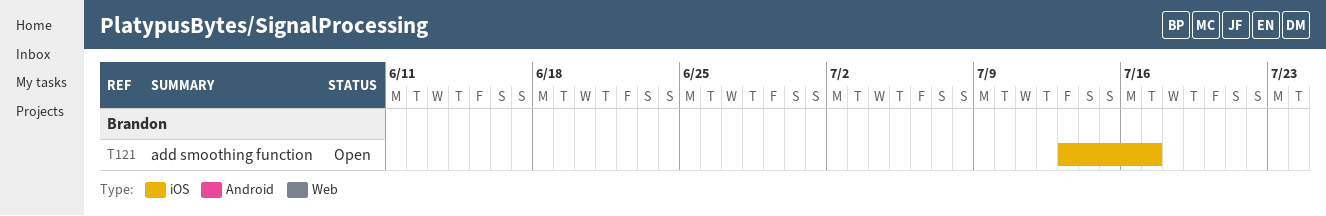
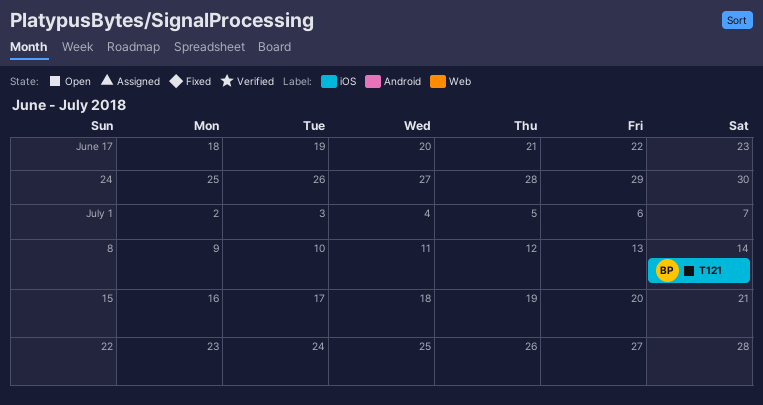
T121, start: Jul 13 -> Jul 14
T121, due: Jul 17 -> Jul 14

